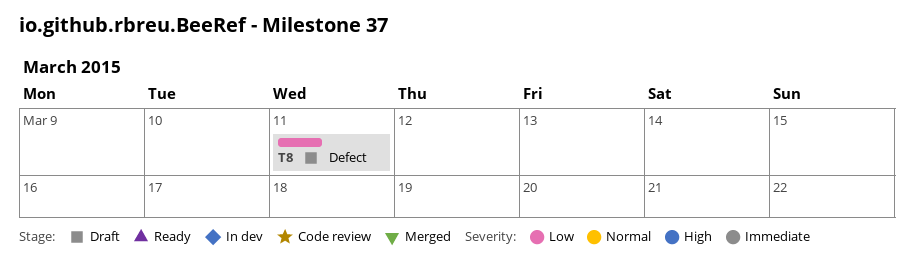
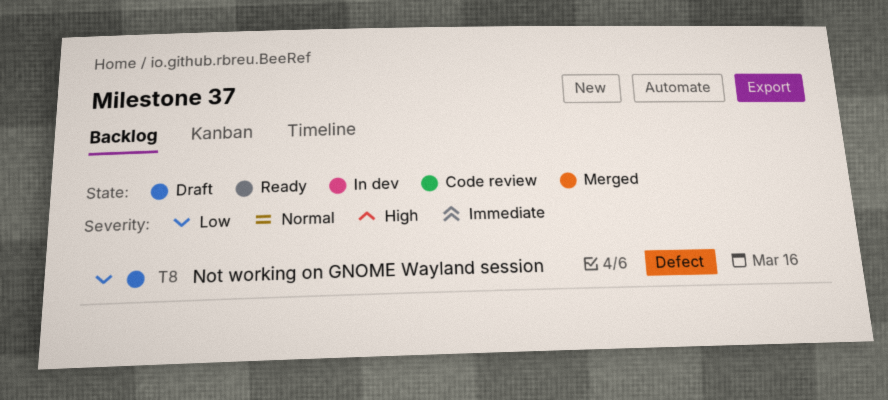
T8, due: Mar 11 -> Mar 16

